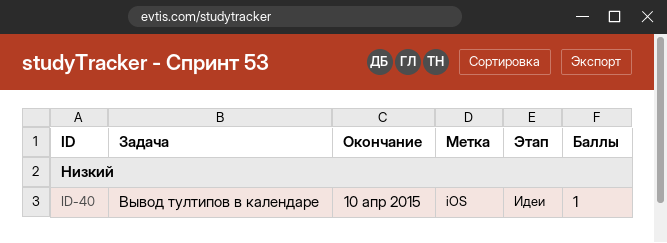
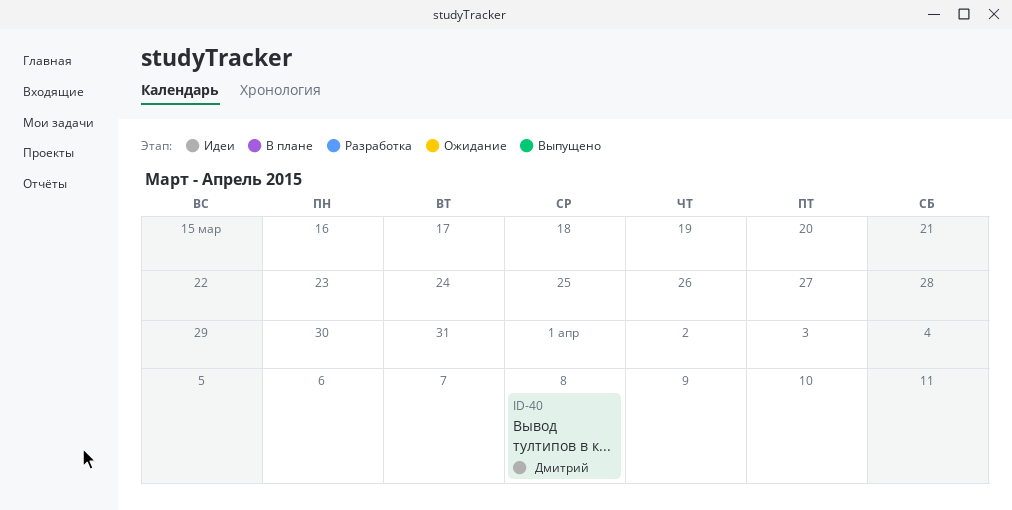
ID-40, due: Apr 10 -> Apr 8

